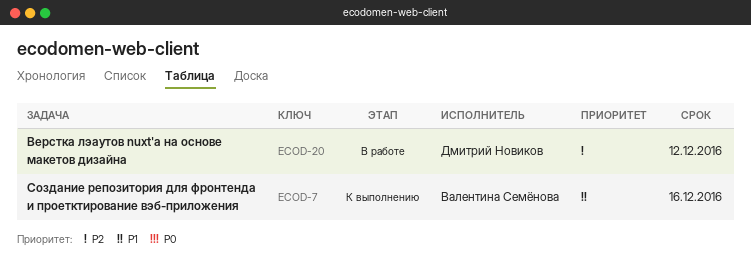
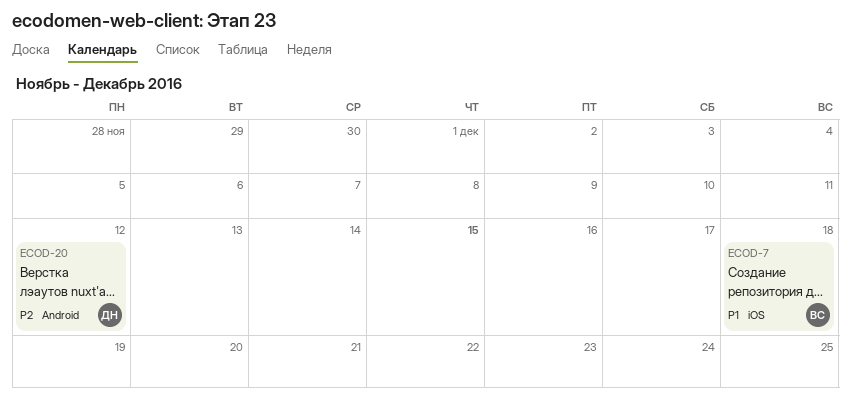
ECOD-7, due: Dec 16 -> Dec 18

